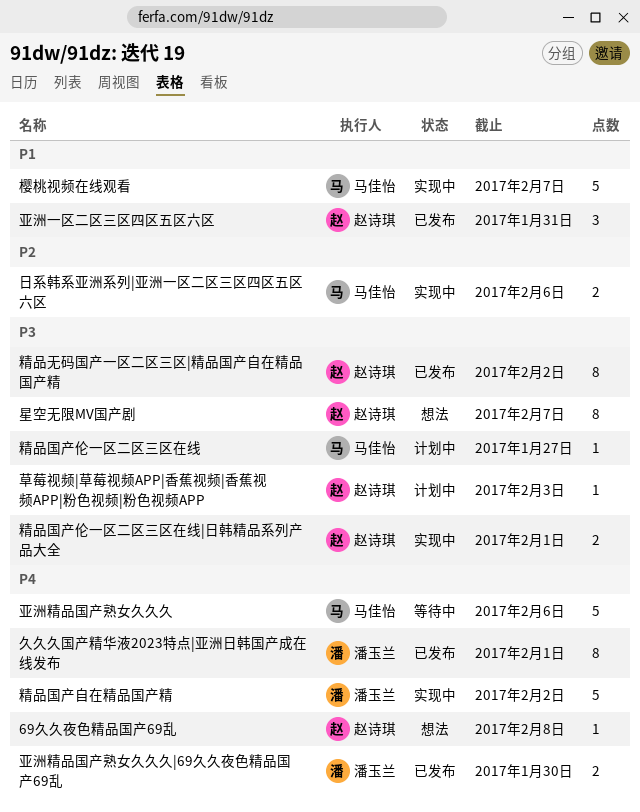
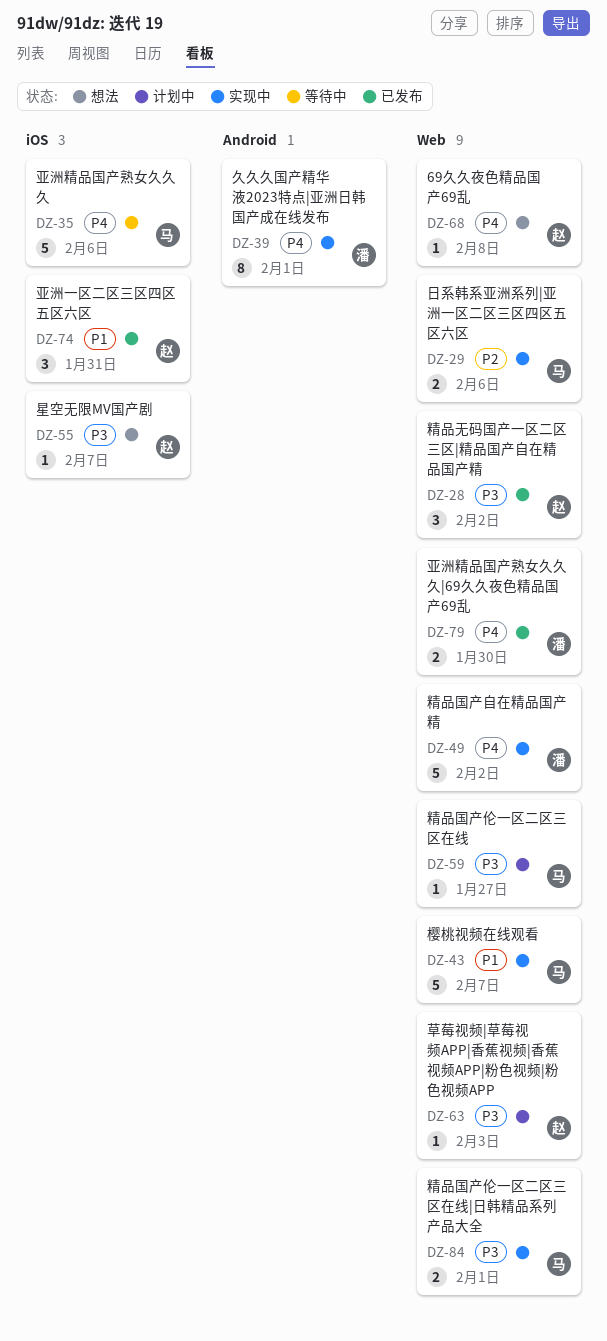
久久久国产精华液2023特点|亚洲日韩国产成在线发布, status: 已发布 -> 实现中
星空无限MV国产剧, estimate: 8 -> 1
精品国产伦一区二区三区在线|日韩精品系列产品大全, owner: 赵诗琪 -> 马佳怡
精品无码国产一区二区三区|精品国产自在精品国产精, estimate: 8 -> 3

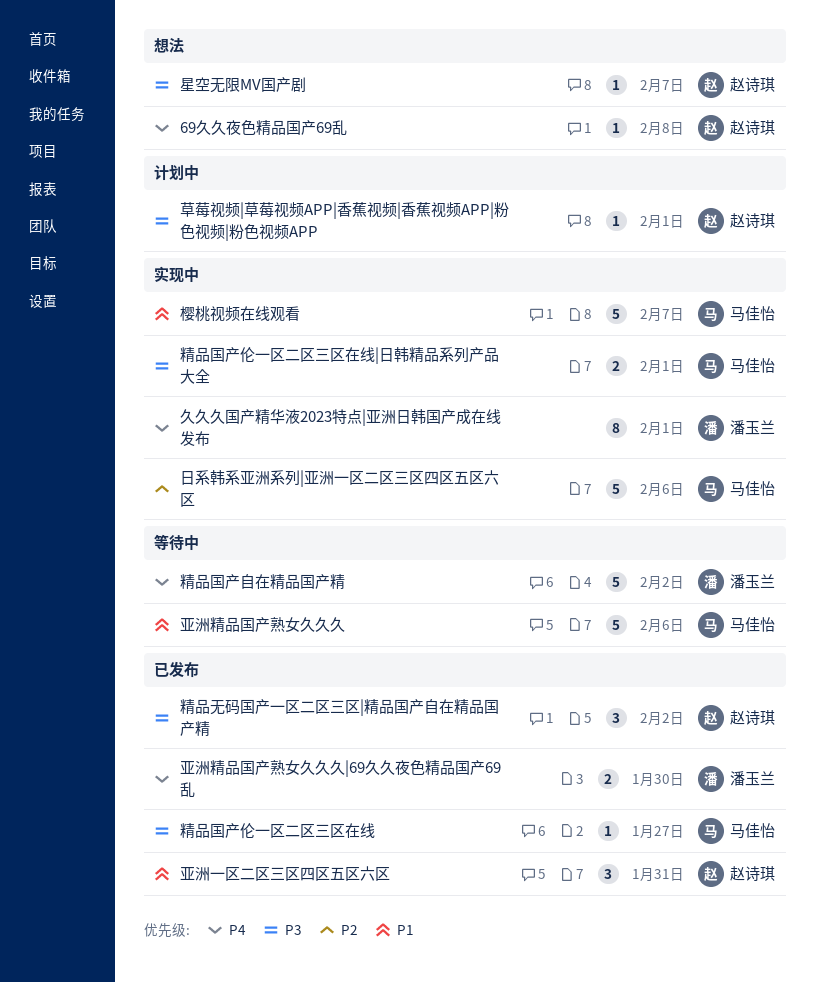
亚洲精品国产熟女久久久, priority: P4 -> P1
日系韩系亚洲系列|亚洲一区二区三区四区五区六区, estimate: 2 -> 5
精品国产伦一区二区三区在线, status: 计划中 -> 已发布
精品国产自在精品国产精, status: 实现中 -> 等待中
草莓视频|草莓视频APP|香蕉视频|香蕉视频APP|粉色视频|粉色视频APP, due: Feb 3 -> Feb 1

